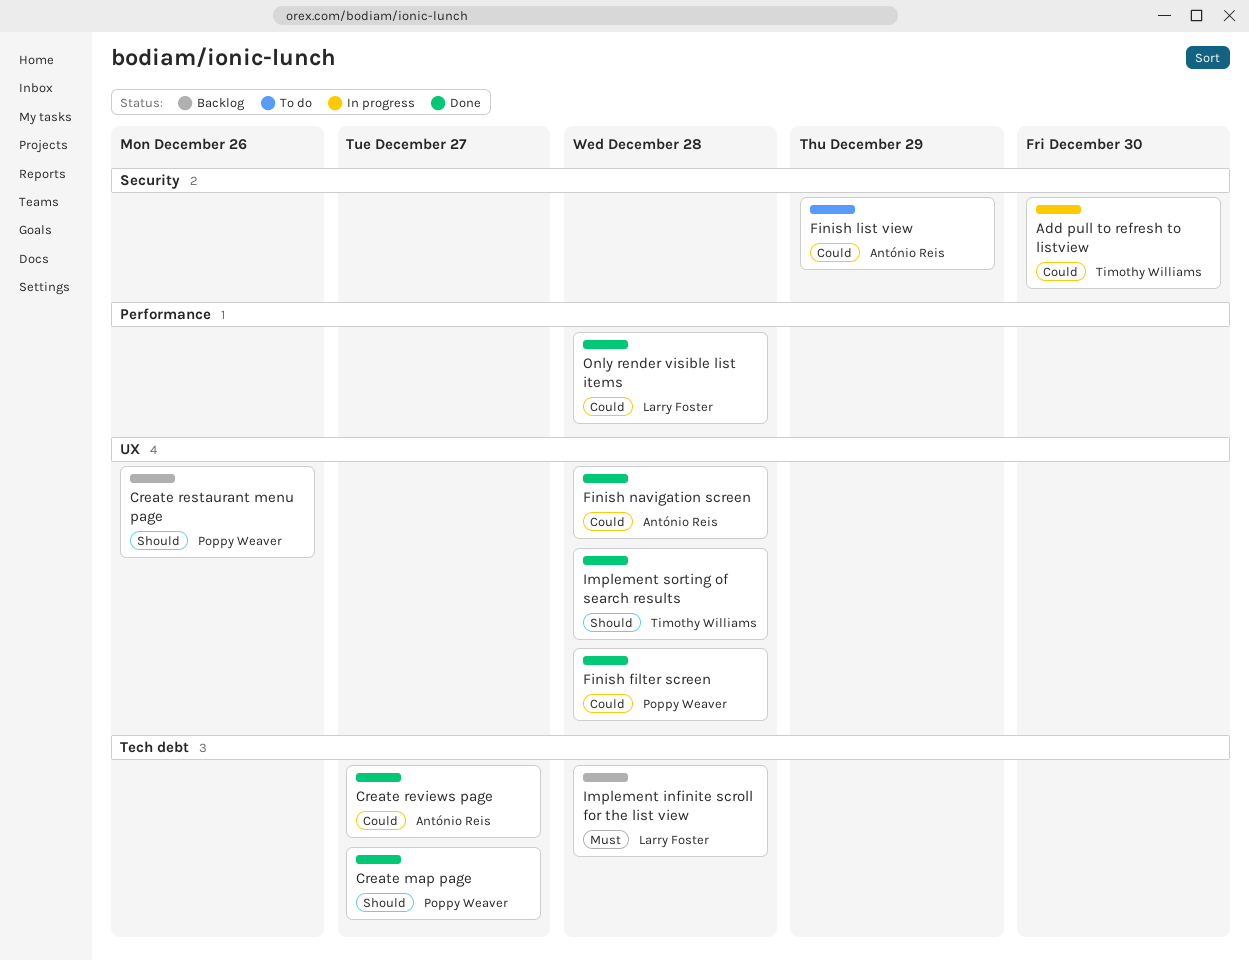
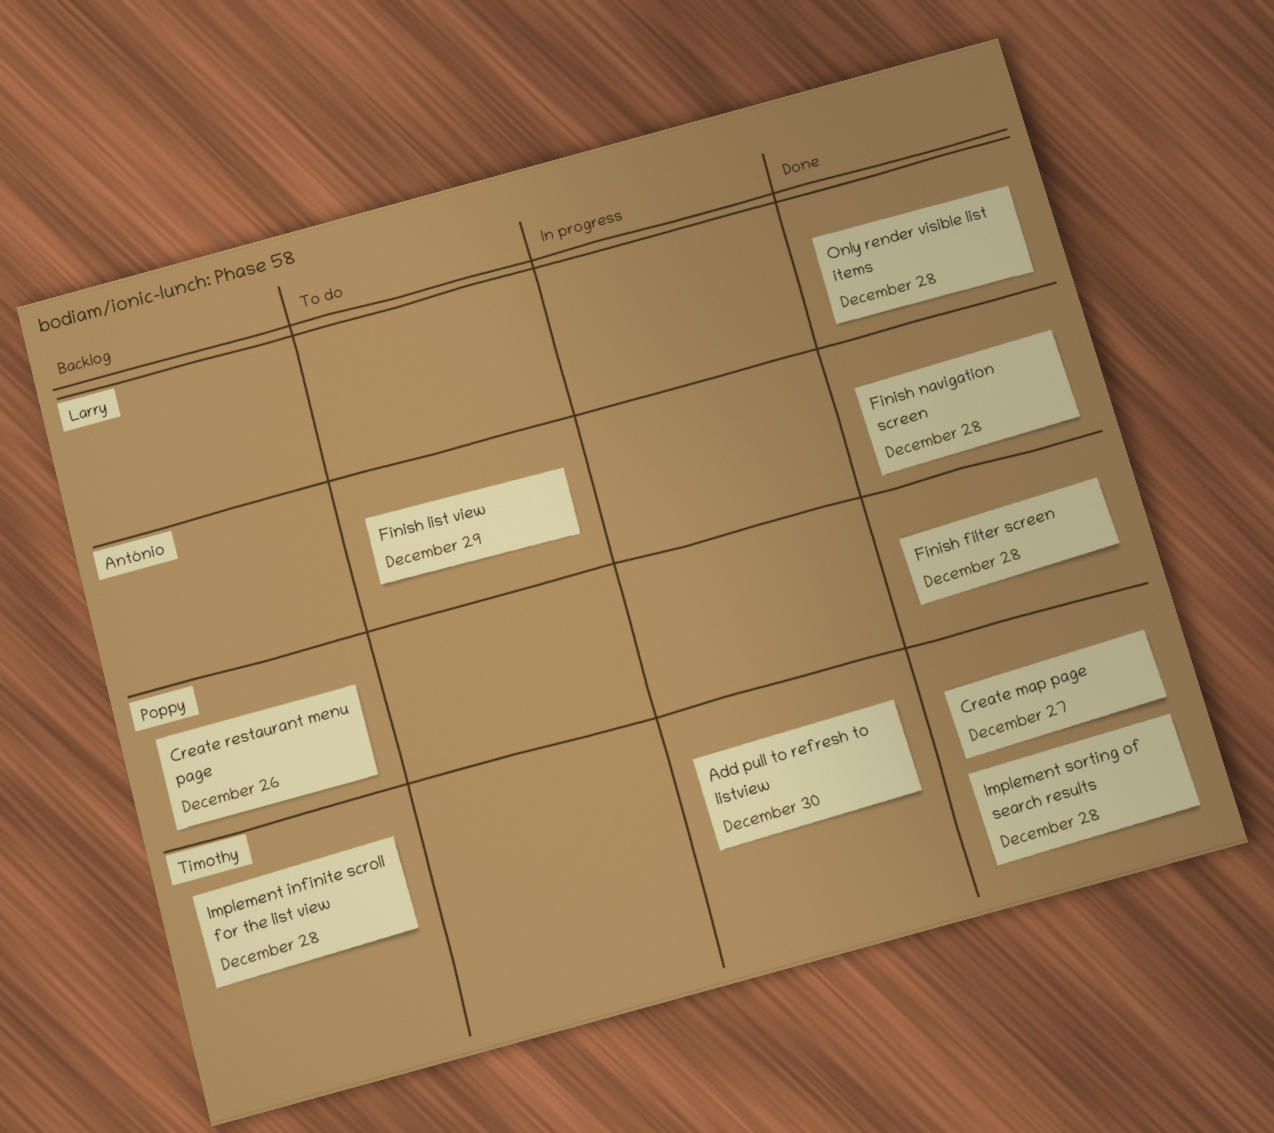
Create map page, owner: Poppy Weaver -> Timothy Williams
Create reviews page: present -> none
Implement infinite scroll for the list view, owner: Larry Foster -> Timothy Williams

